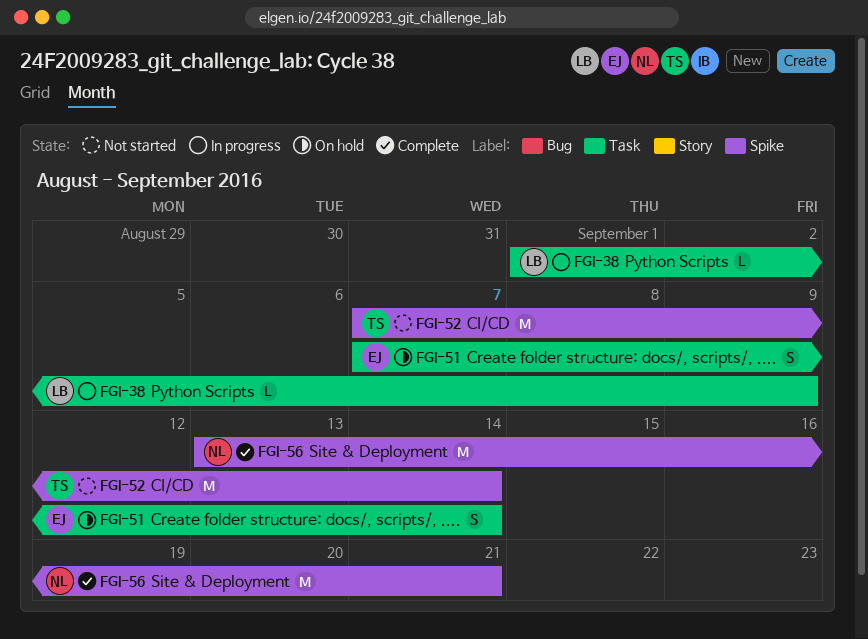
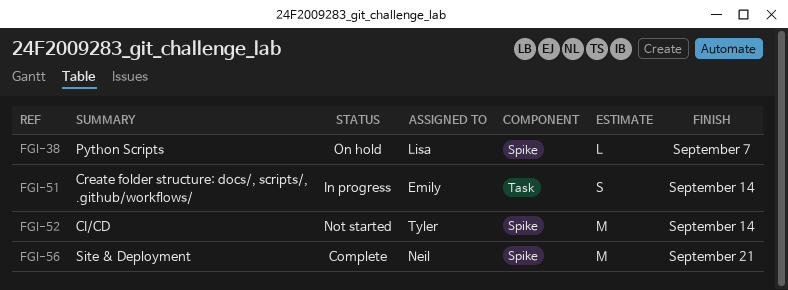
FGI-38, status: In progress -> On hold
FGI-38, label: Task -> Spike
FGI-38, due: Sep 9 -> Sep 7
FGI-51, status: On hold -> In progress

